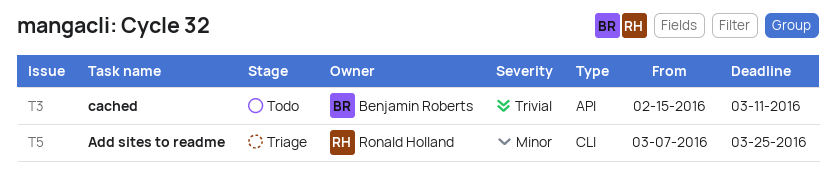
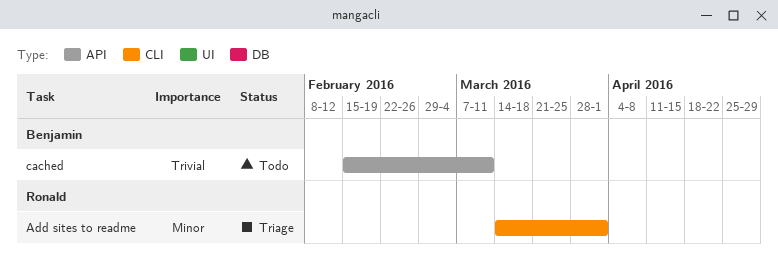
Add sites to readme, start: Mar 7 -> Mar 14
Add sites to readme, due: Mar 25 -> Apr 1

